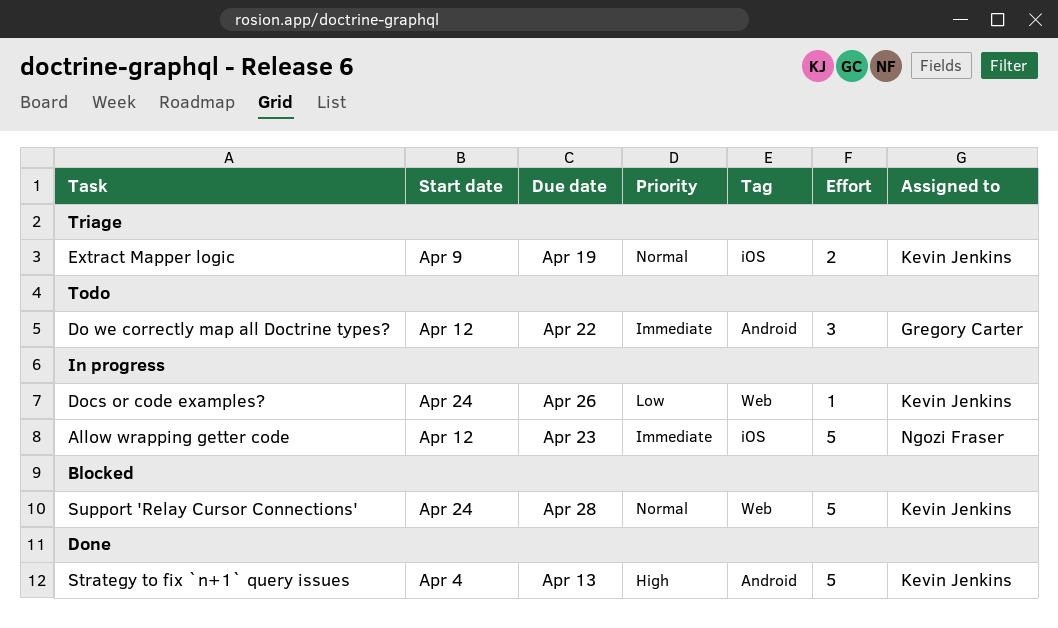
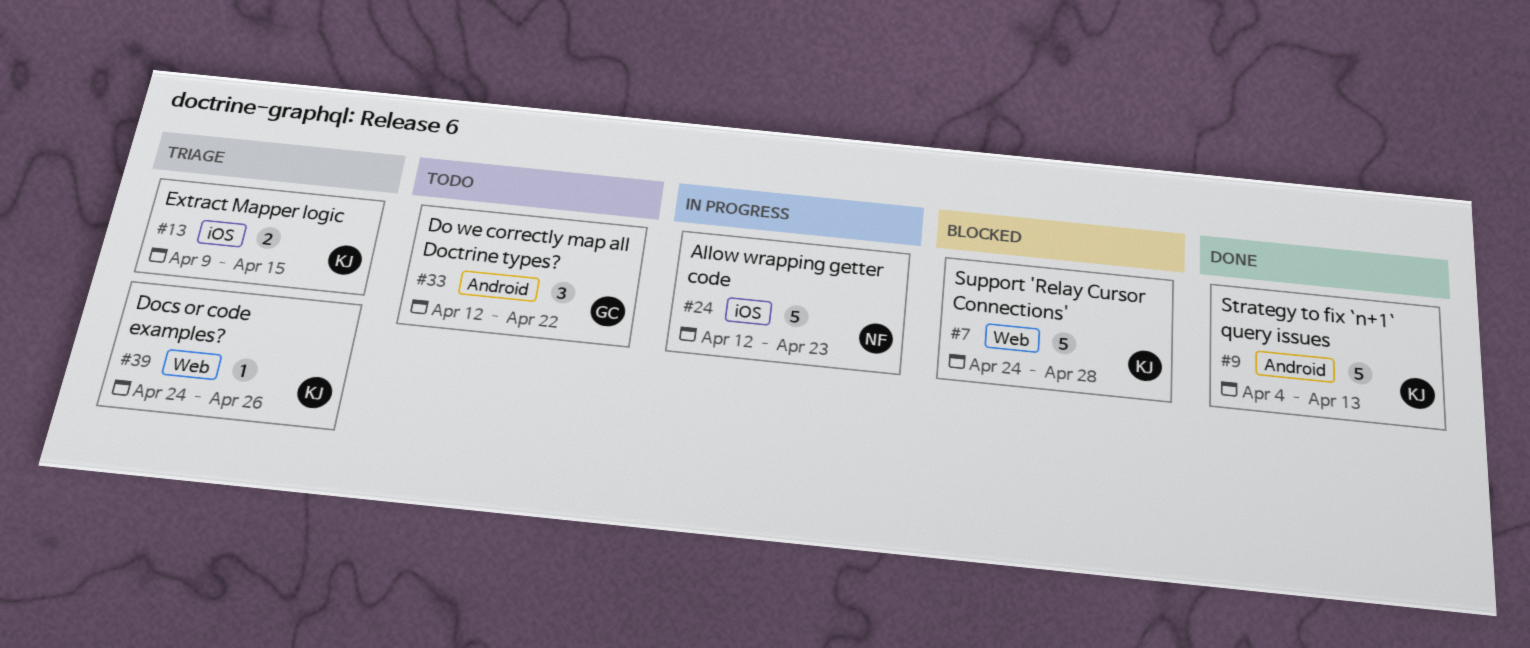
Docs or code examples?, status: In progress -> Triage
Extract Mapper logic, due: Apr 19 -> Apr 15

